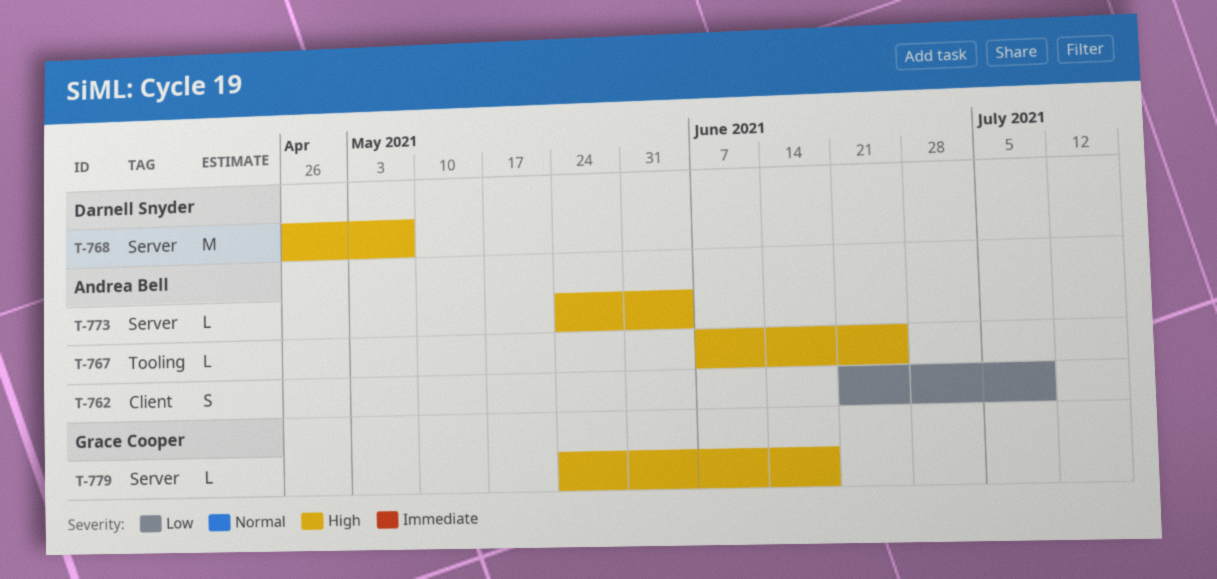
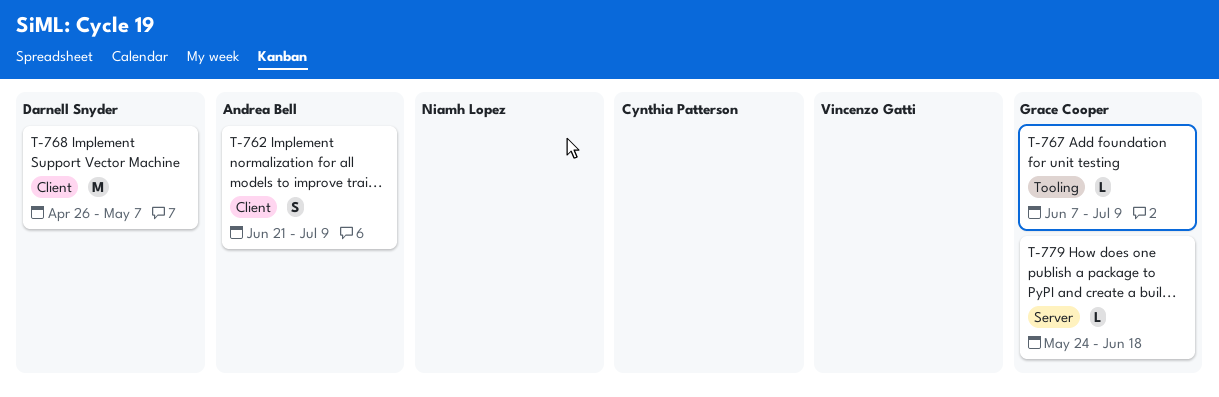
T-767, owner: Andrea Bell -> Grace Cooper
T-767, due: Jun 25 -> Jul 9
T-768, label: Server -> Client
T-773: present -> none

